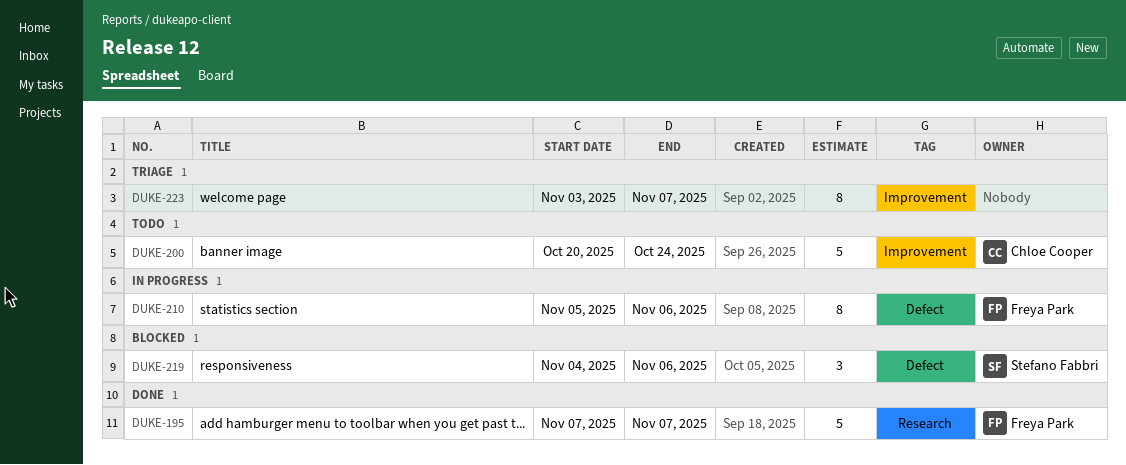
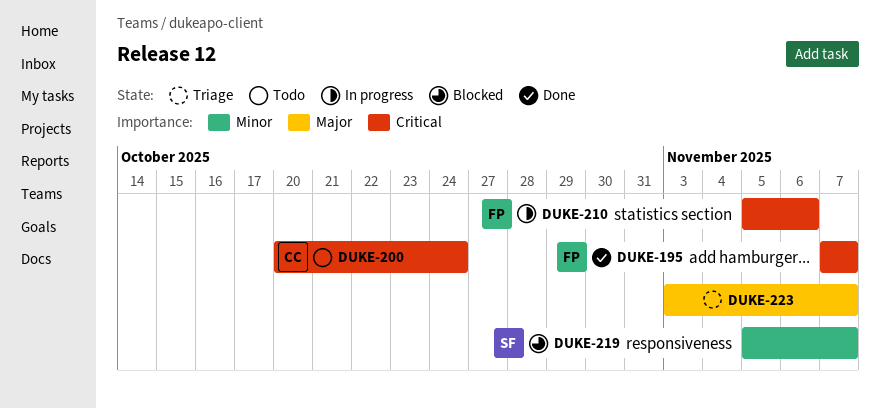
DUKE-219, start: Nov 4 -> Nov 5
DUKE-219, due: Nov 6 -> Nov 7

